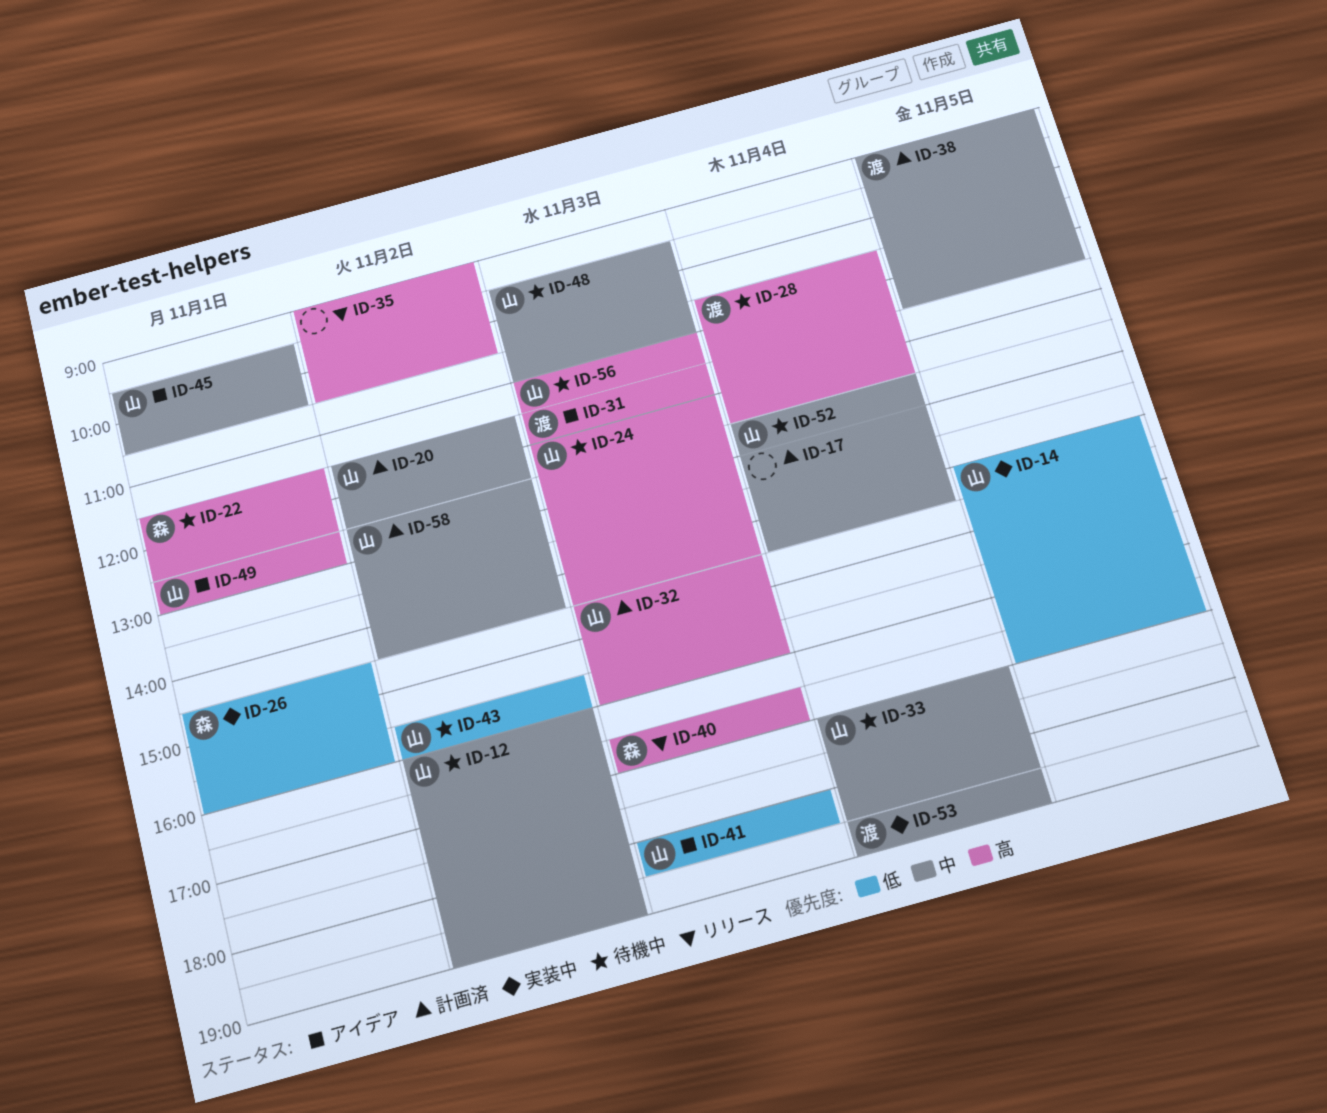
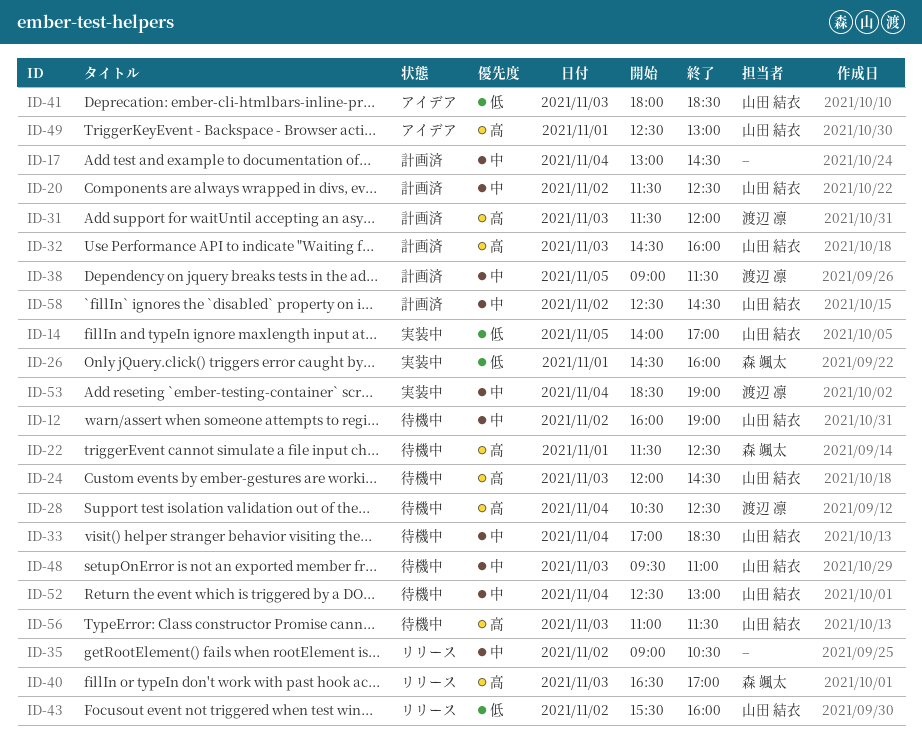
ID-31, status: アイデア -> 計画済
ID-35, priority: 高 -> 中
ID-43, status: 待機中 -> リリース
ID-45: present -> none

